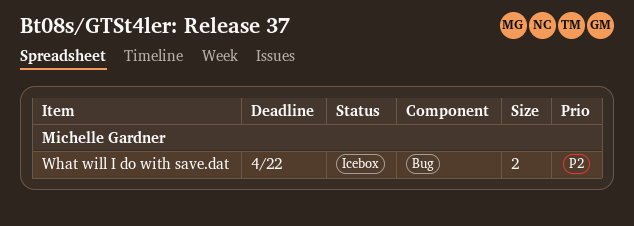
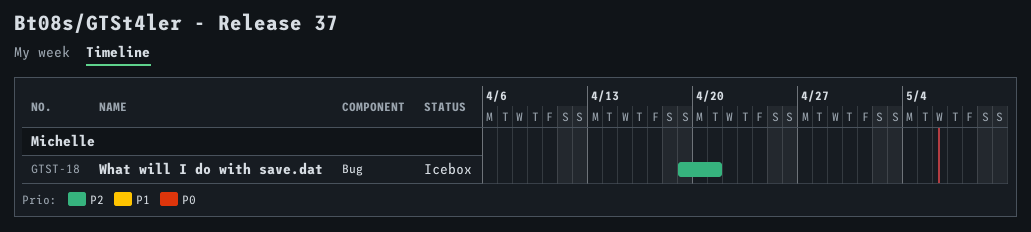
What will I do with save.dat, due: Apr 22 -> Apr 21

